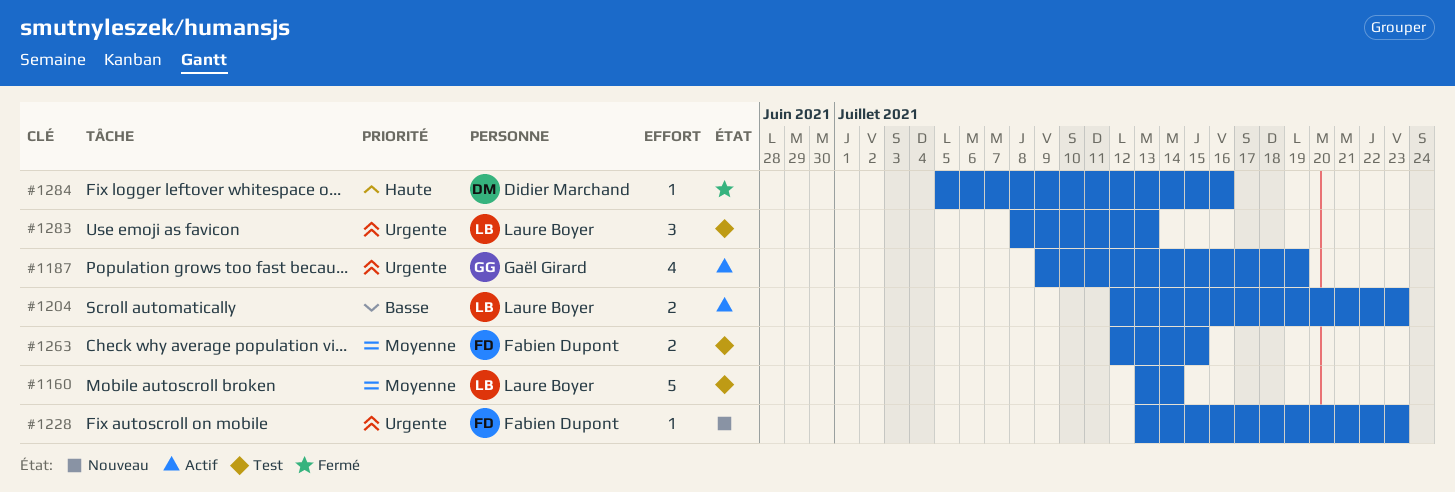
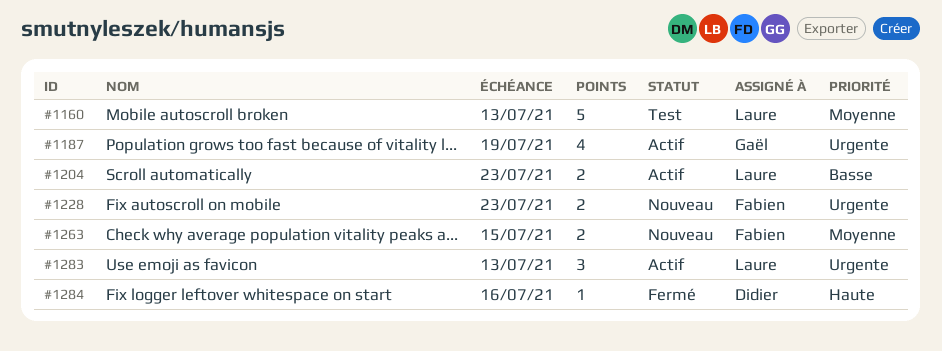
#1160, due: Jul 14 -> Jul 13
#1228, estimate: 1 -> 2
#1263, status: Test -> Nouveau
#1283, status: Test -> Actif

